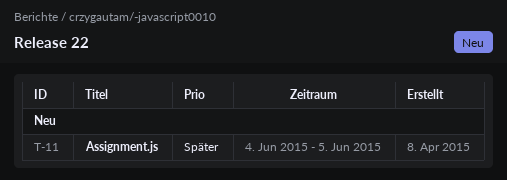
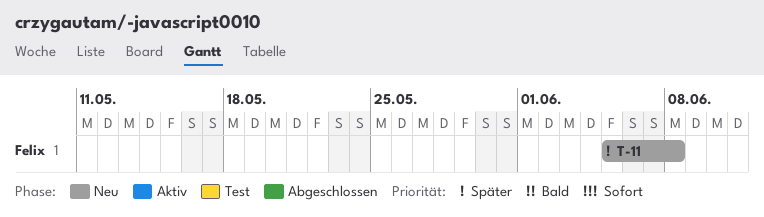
T-11, start: Jun 4 -> Jun 5
T-11, due: Jun 5 -> Jun 8

